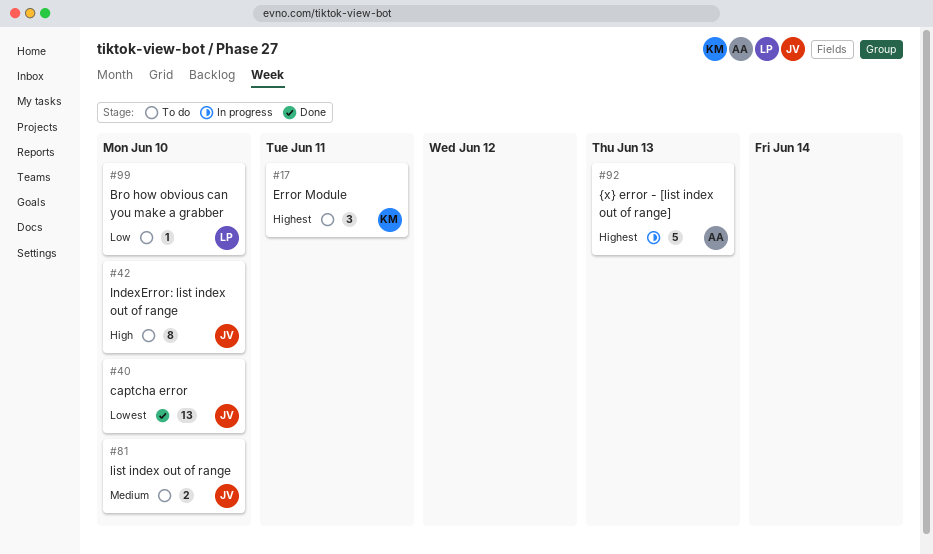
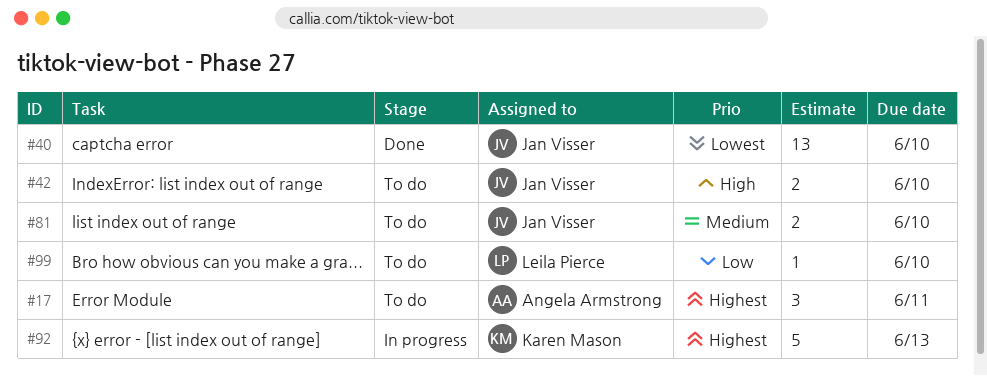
#17, owner: Karen Mason -> Angela Armstrong
#42, estimate: 8 -> 2
#92, owner: Angela Armstrong -> Karen Mason

